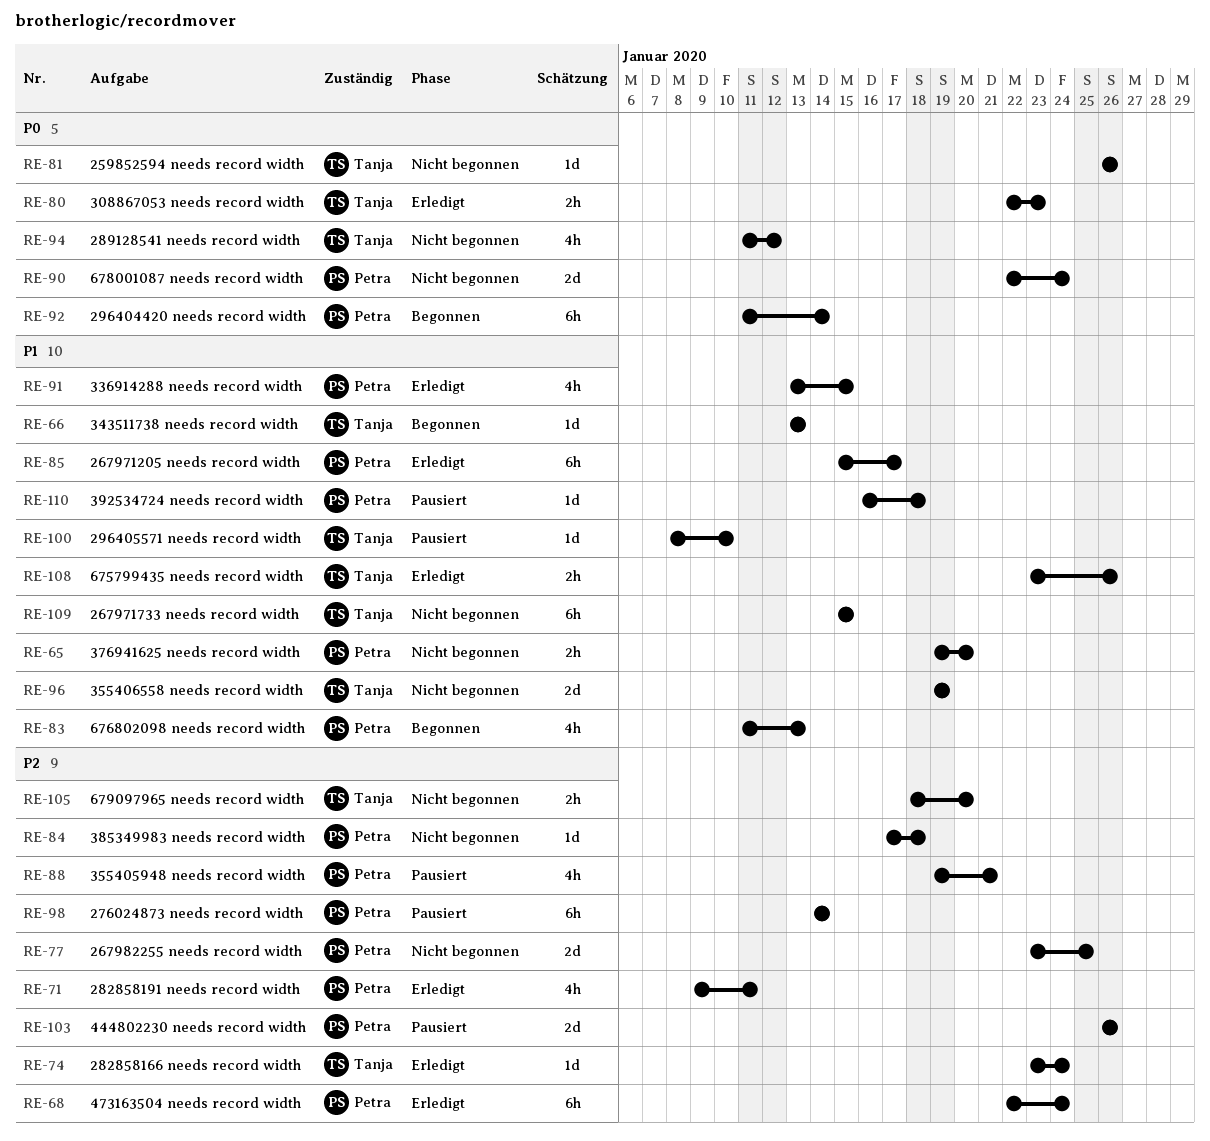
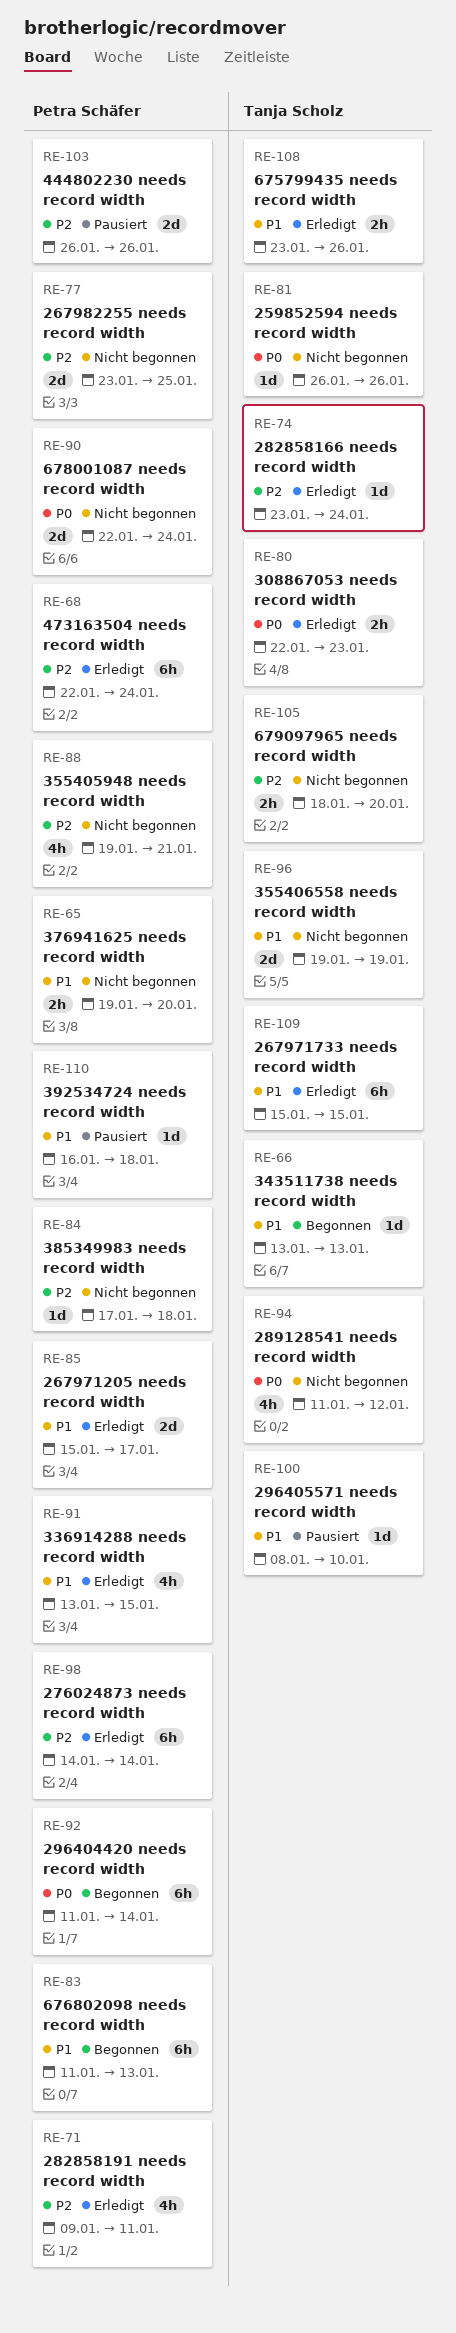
RE-83, estimate: 4h -> 6h
RE-85, estimate: 6h -> 2d
RE-88, status: Pausiert -> Nicht begonnen
RE-98, status: Pausiert -> Erledigt
RE-109, status: Nicht begonnen -> Erledigt

